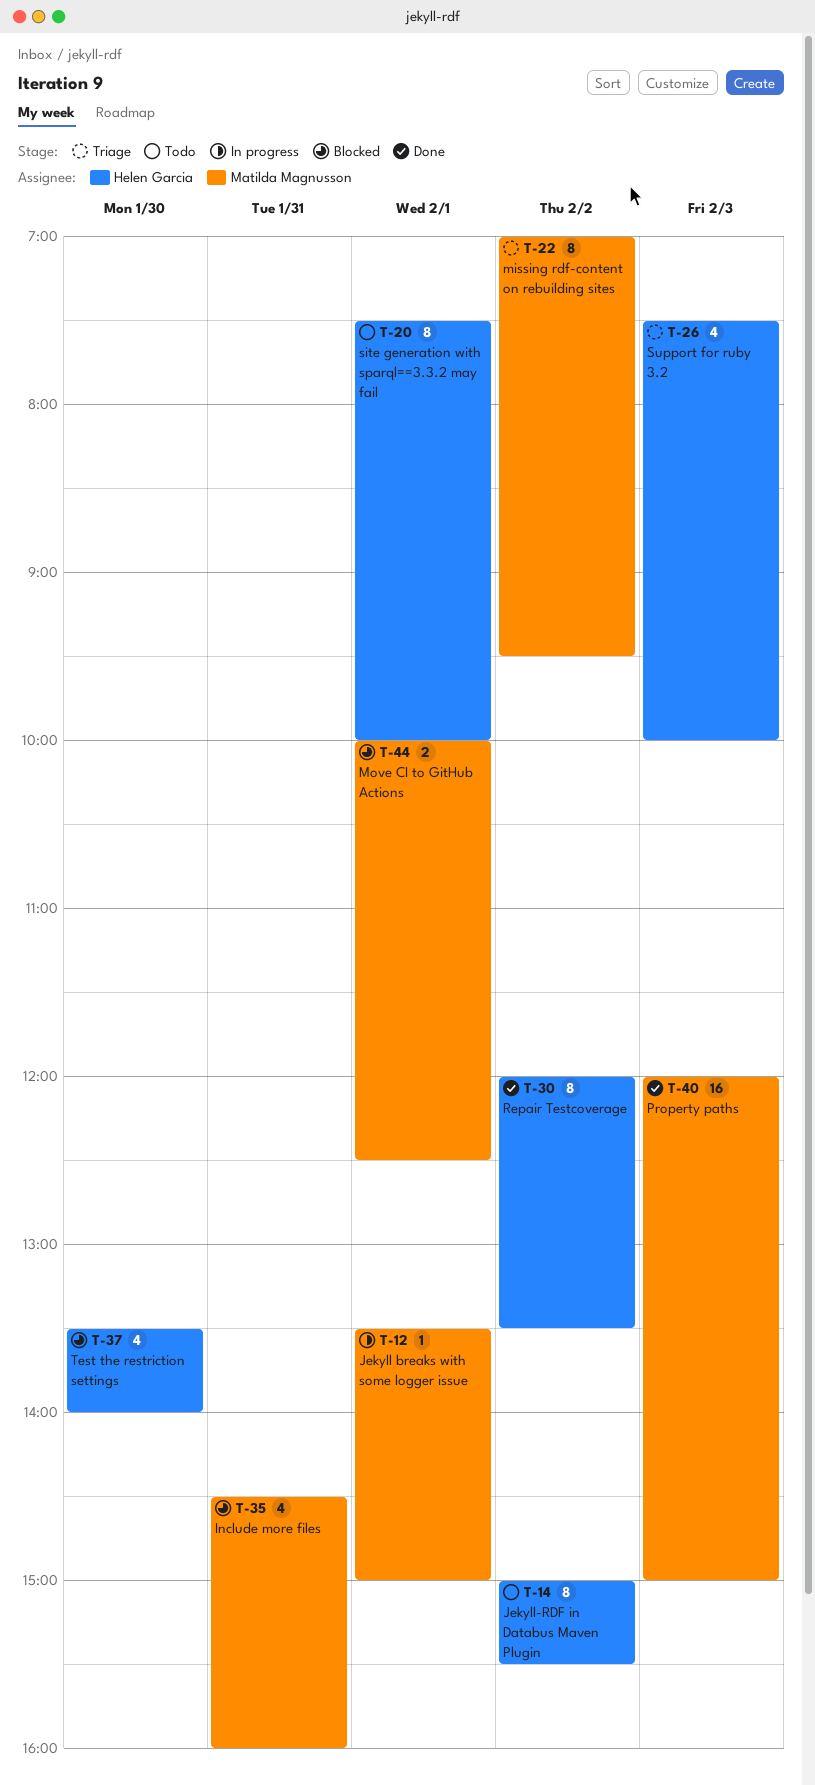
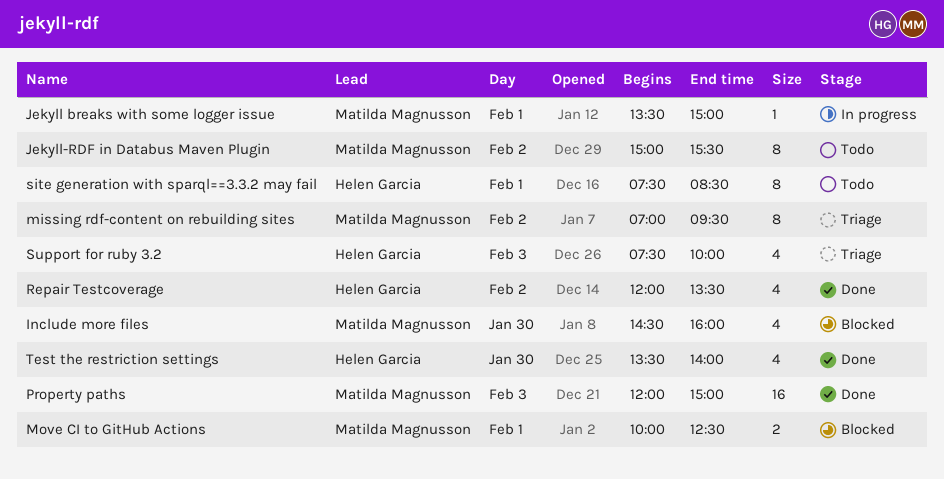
Include more files, day: Jan 31 -> Jan 30
Jekyll-RDF in Databus Maven Plugin, owner: Helen Garcia -> Matilda Magnusson
Repair Testcoverage, estimate: 8 -> 4
site generation with sparql==3.3.2 may fail, ends: 10:00 -> 08:30
Test the restriction settings, status: Blocked -> Done

